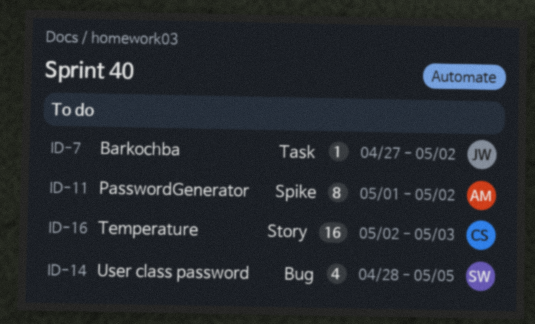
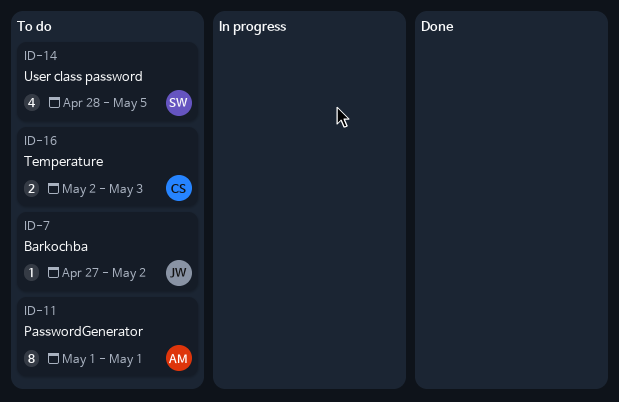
ID-11, due: May 2 -> May 1
ID-16, estimate: 16 -> 2

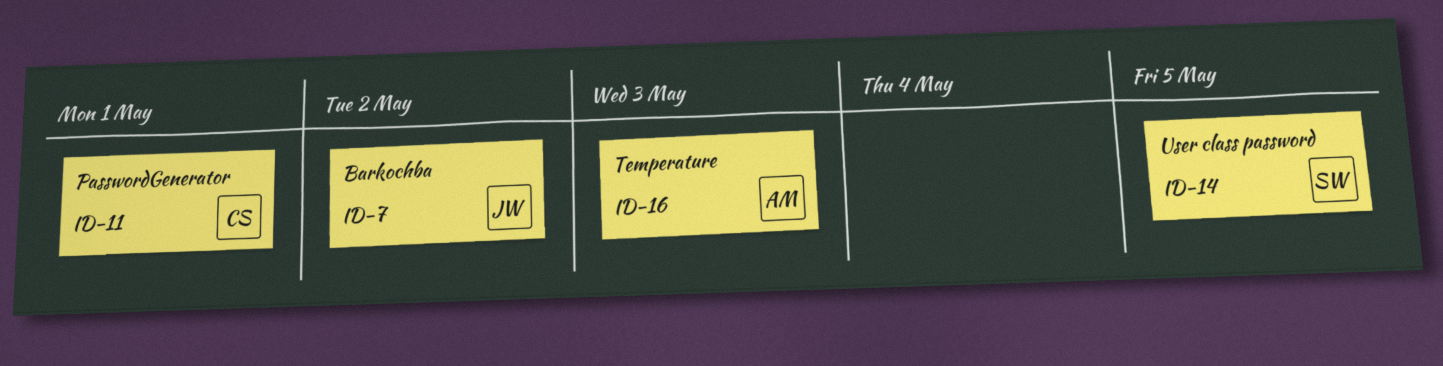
ID-11, owner: AM -> CS
ID-16, owner: CS -> AM

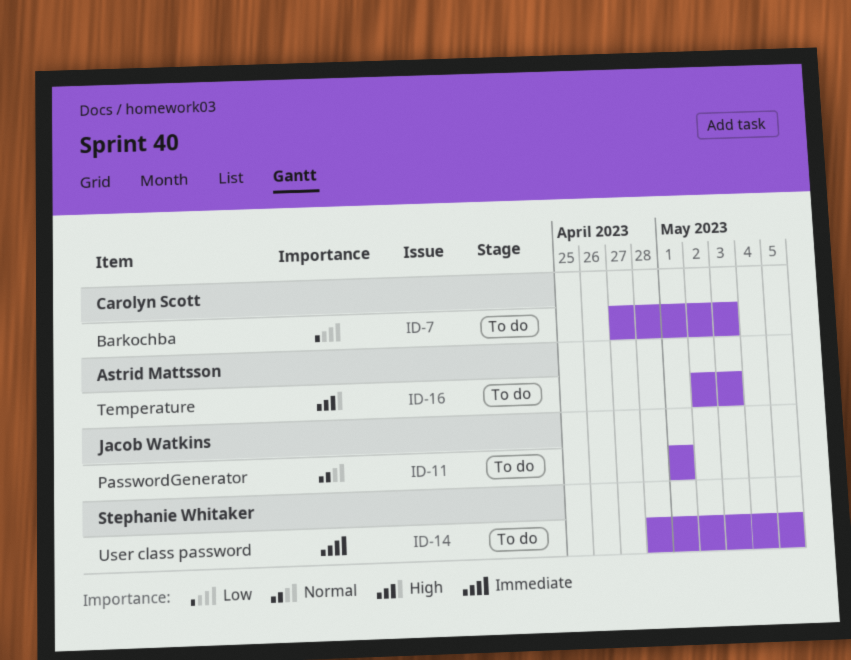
ID-7, owner: Jacob Watkins -> Carolyn Scott
ID-7, due: May 2 -> May 3
ID-11, owner: Carolyn Scott -> Jacob Watkins

